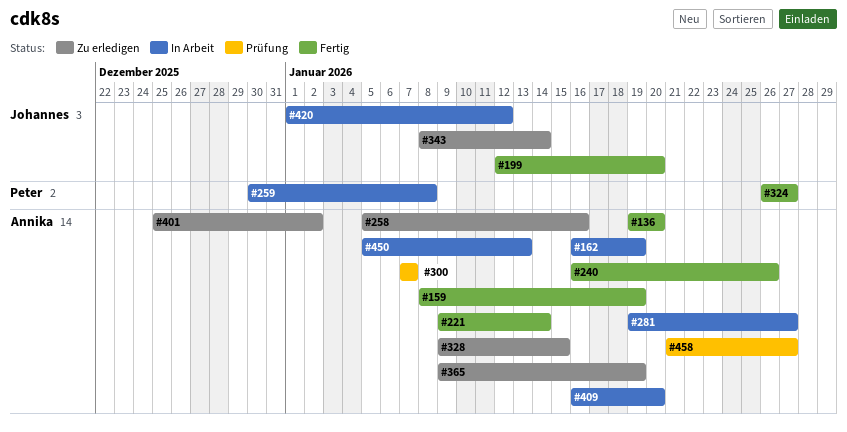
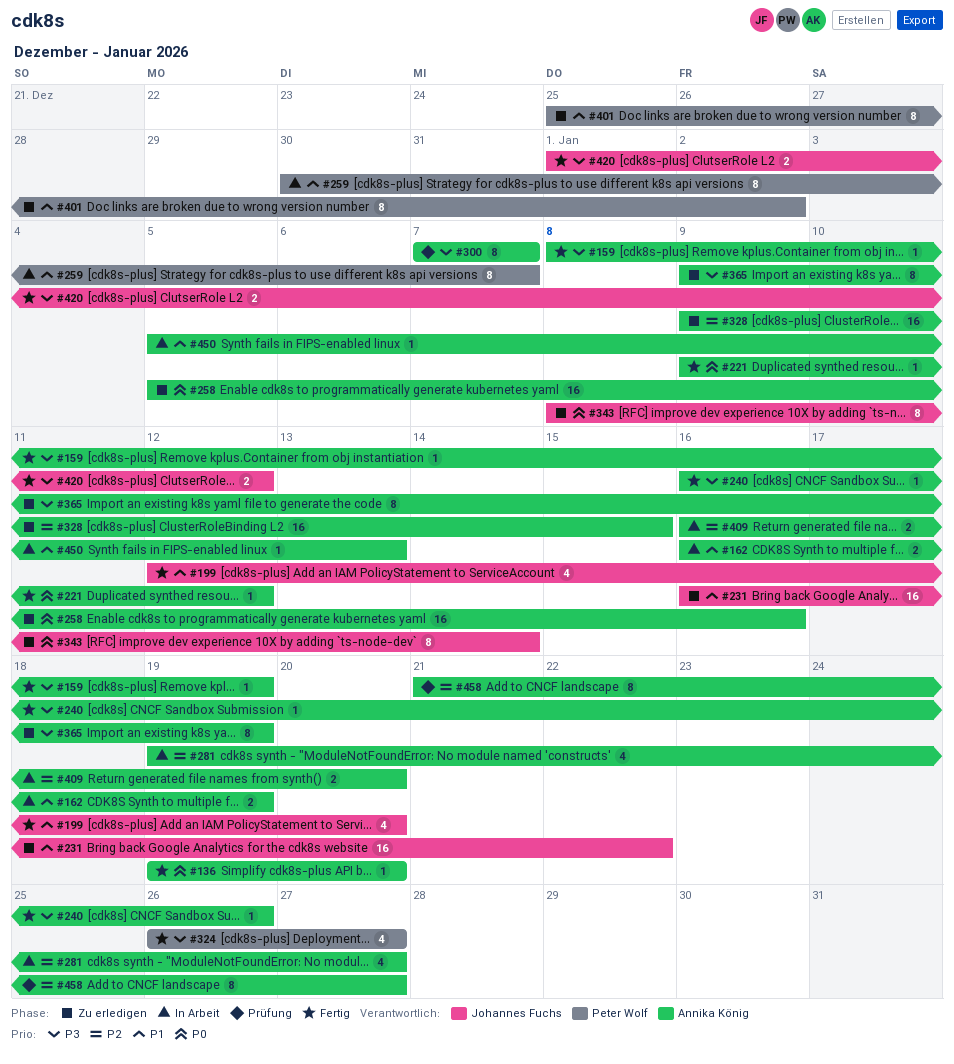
#221, due: Jan 14 -> Jan 12
#231: none -> present
#259, due: Jan 8 -> Jan 7
#401, owner: Annika König -> Peter Wolf
#420, status: In Arbeit -> Fertig

